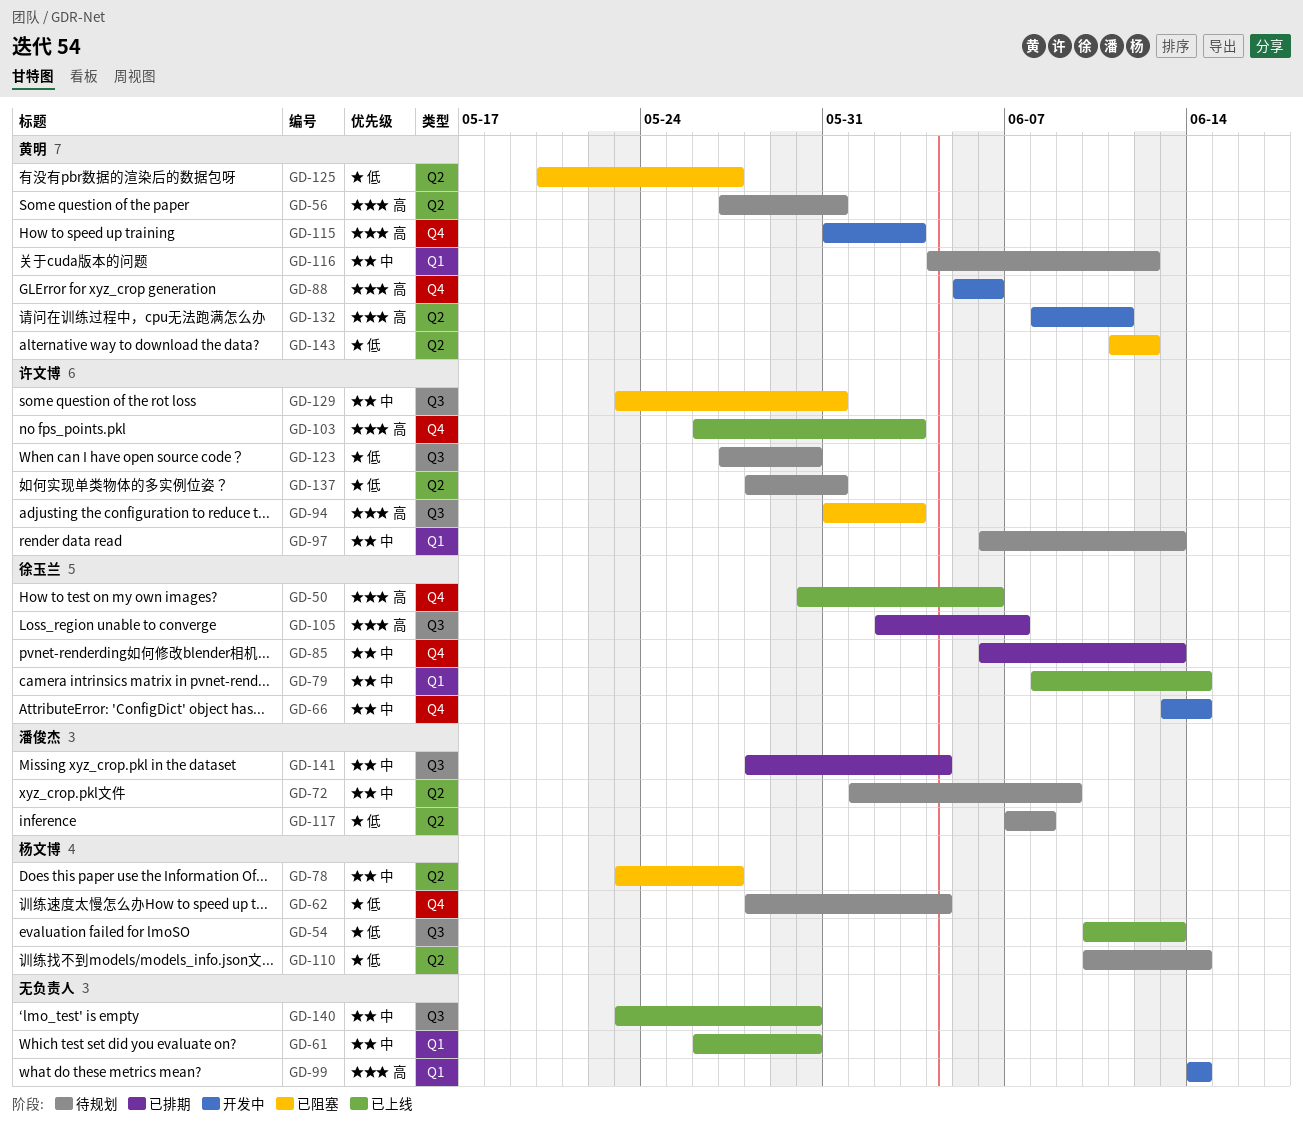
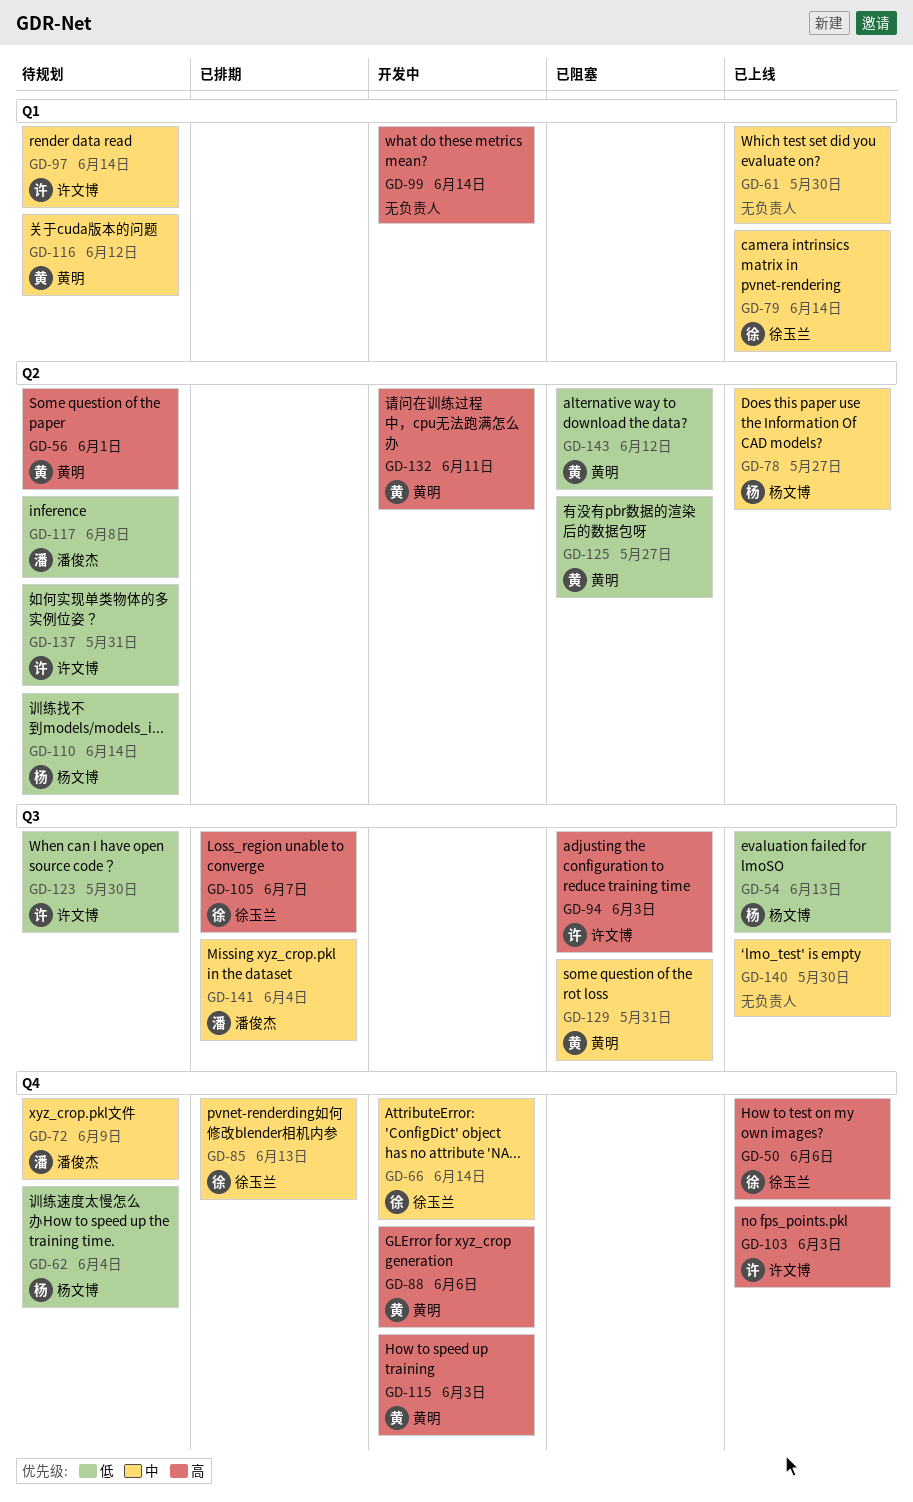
GD-56, due: May 31 -> Jun 1
GD-72, label: Q2 -> Q4
GD-78, status: 已阻塞 -> 已上线
GD-97, due: Jun 13 -> Jun 14
GD-129, owner: 许文博 -> 黄明

